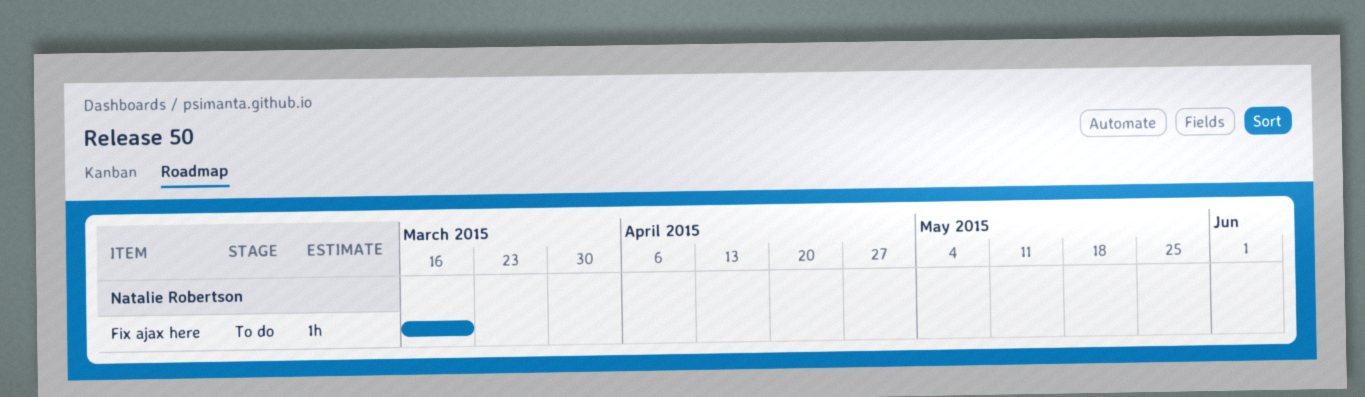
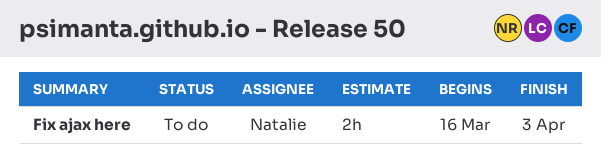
Fix ajax here, estimate: 1h -> 2h
Fix ajax here, due: Mar 20 -> Apr 3

